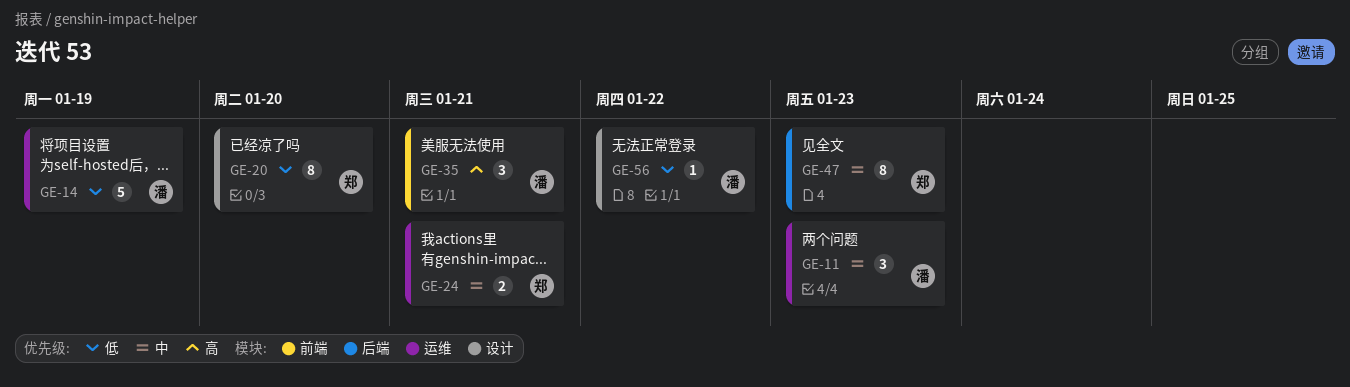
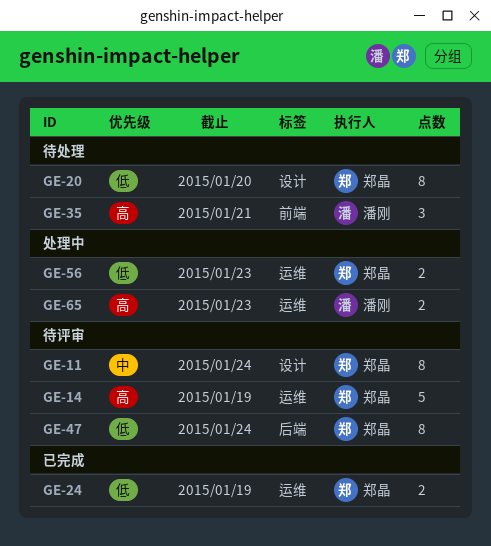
GE-11, owner: 潘刚 -> 郑晶
GE-11, label: 运维 -> 设计
GE-11, estimate: 3 -> 8
GE-11, due: Jan 23 -> Jan 24
GE-14, owner: 潘刚 -> 郑晶
GE-14, priority: 低 -> 高
GE-24, priority: 中 -> 低
GE-24, due: Jan 21 -> Jan 19
GE-47, priority: 中 -> 低
GE-47, due: Jan 23 -> Jan 24
GE-56, owner: 潘刚 -> 郑晶
GE-56, label: 设计 -> 运维
GE-56, estimate: 1 -> 2
GE-56, due: Jan 22 -> Jan 23
GE-65: none -> present

